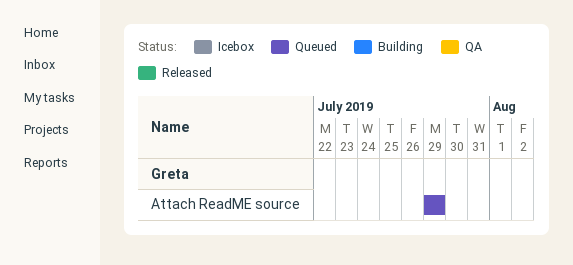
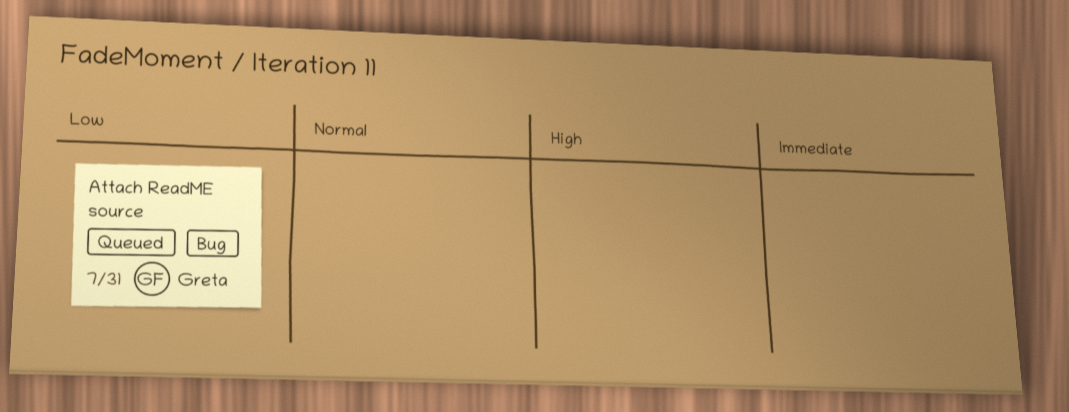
Attach ReadME source, due: Jul 29 -> Jul 31

